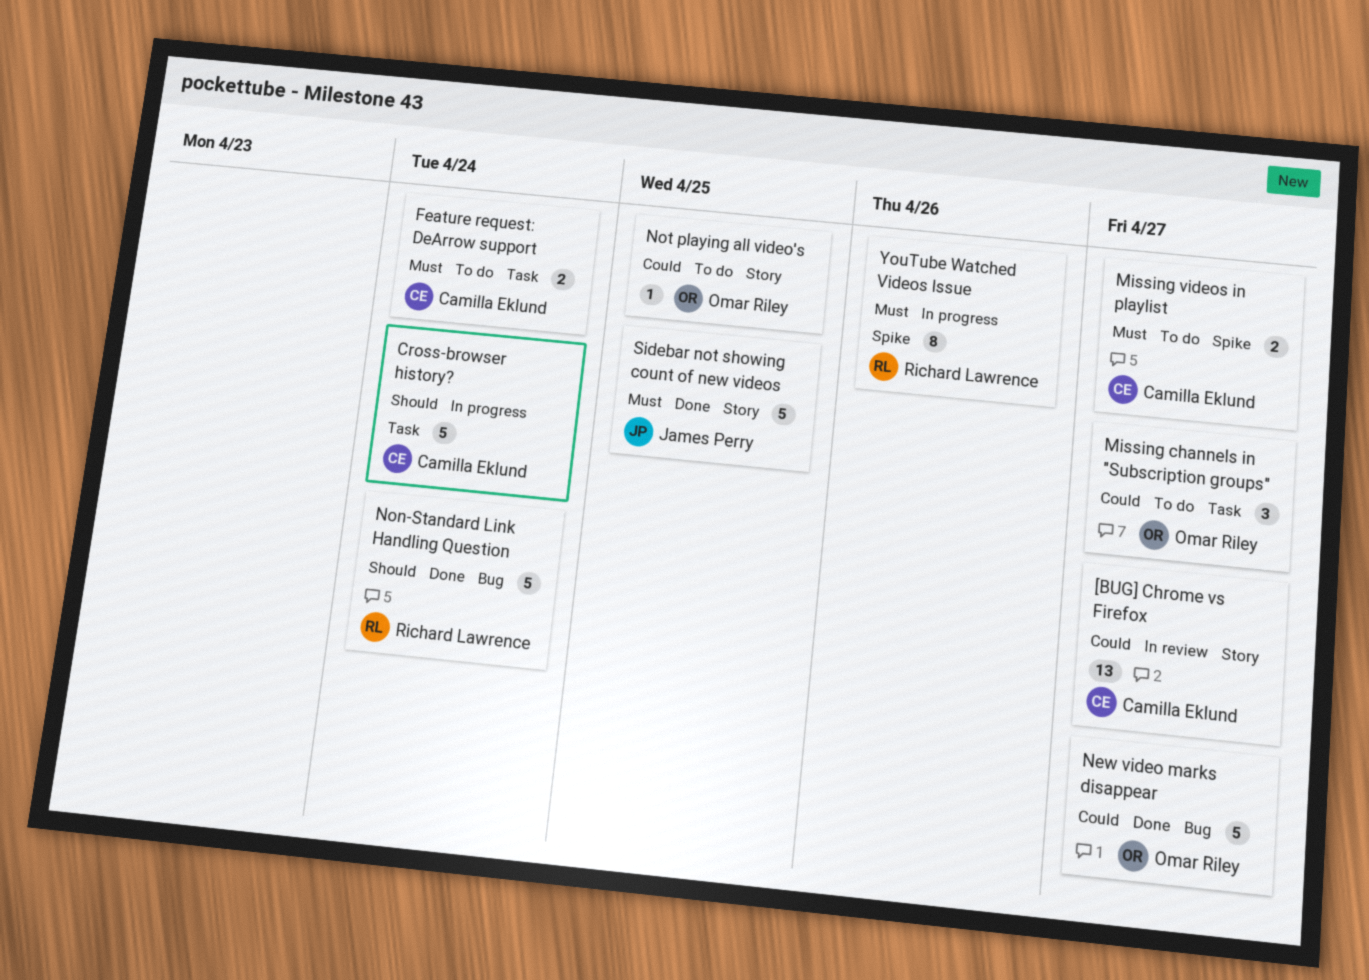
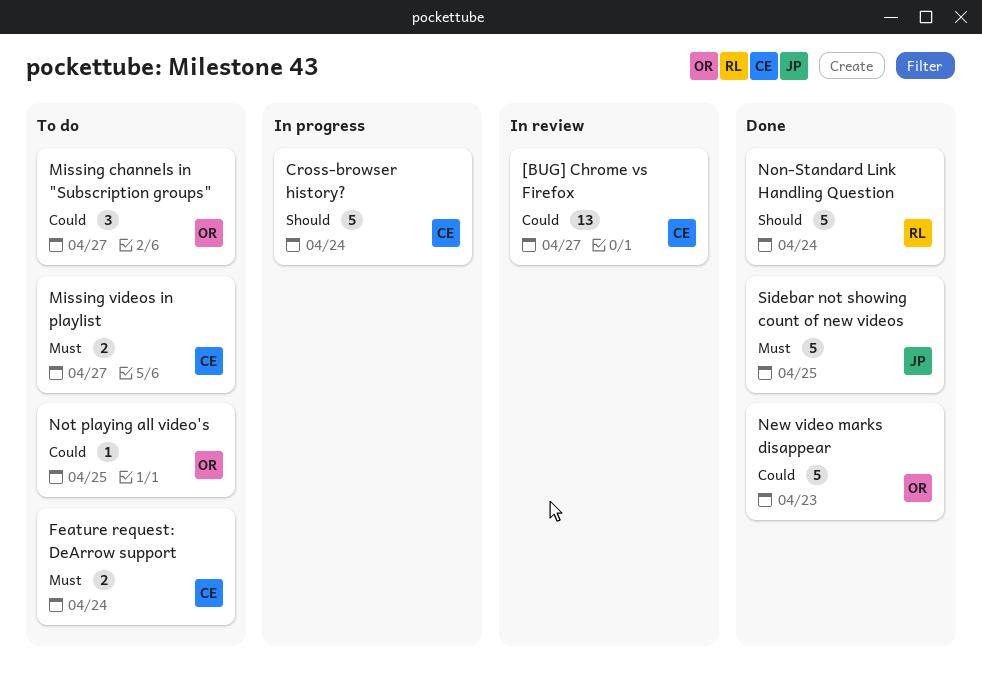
New video marks disappear, due: Apr 27 -> Apr 23
YouTube Watched Videos Issue: present -> none

